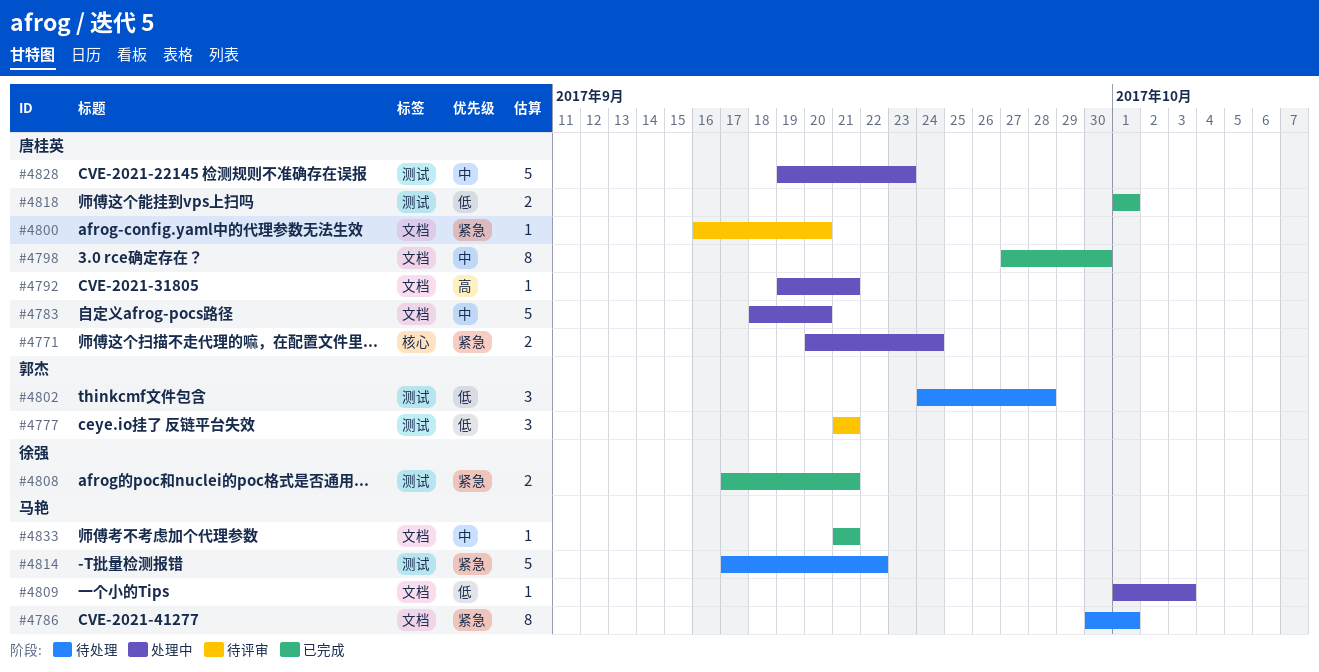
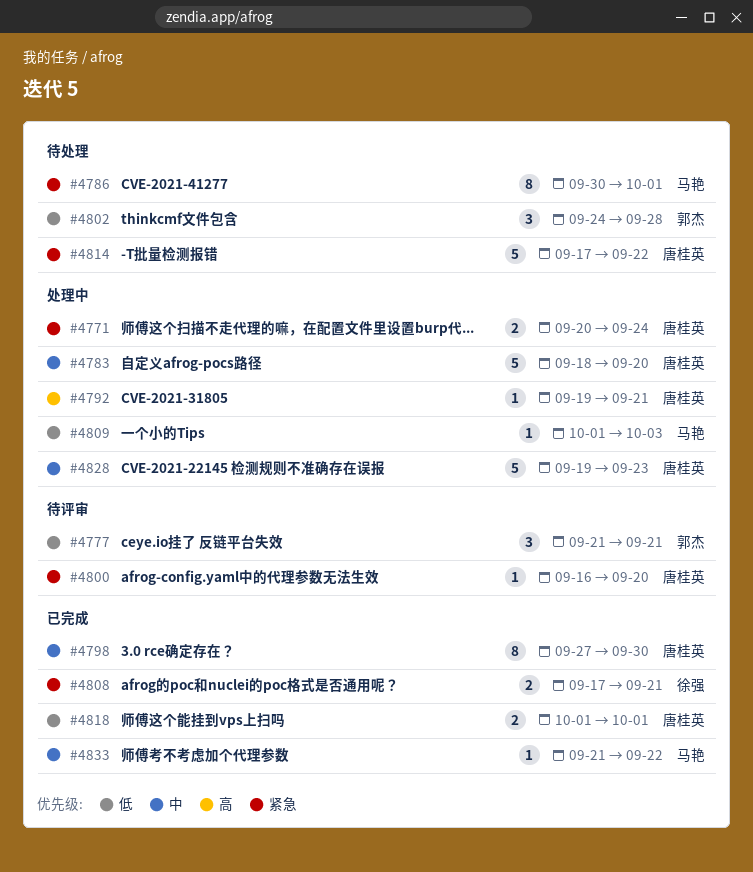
#4814, owner: 马艳 -> 唐桂英
#4833, due: Sep 21 -> Sep 22

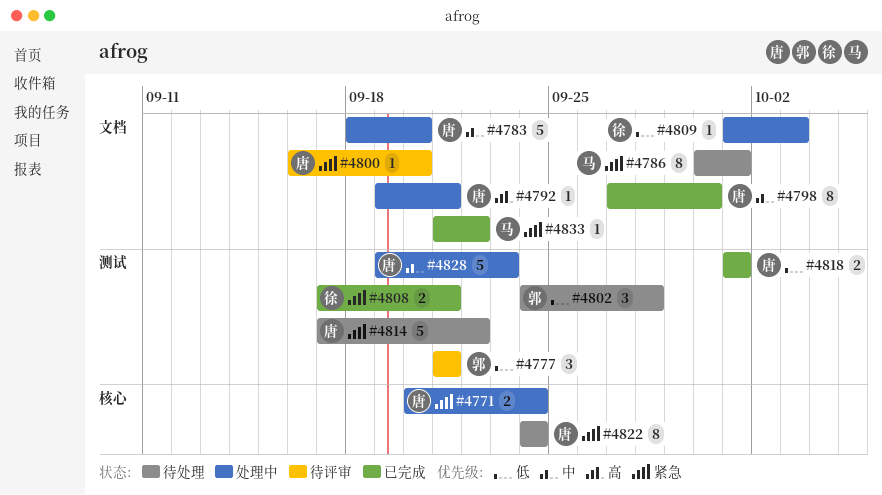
#4809, owner: 马艳 -> 徐强
#4822: none -> present
#4833, priority: 中 -> 紧急

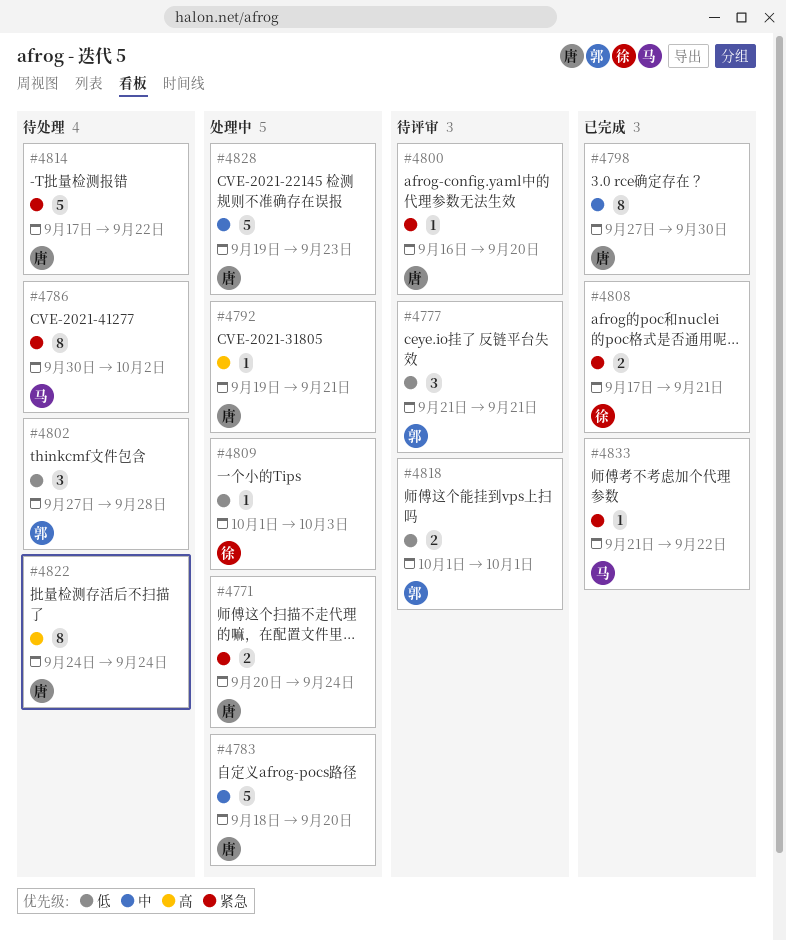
#4786, due: Oct 1 -> Oct 2
#4802, start: Sep 24 -> Sep 27
#4818, status: 已完成 -> 待评审
#4818, owner: 唐 -> 郭
#4822, priority: 紧急 -> 高

